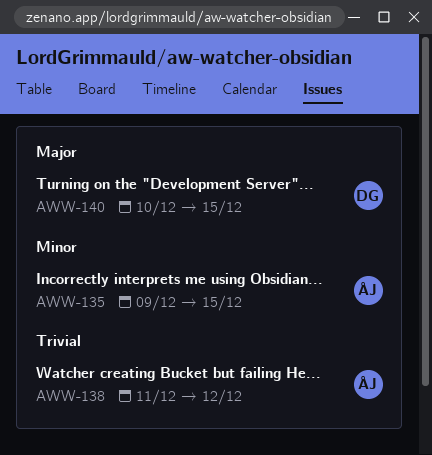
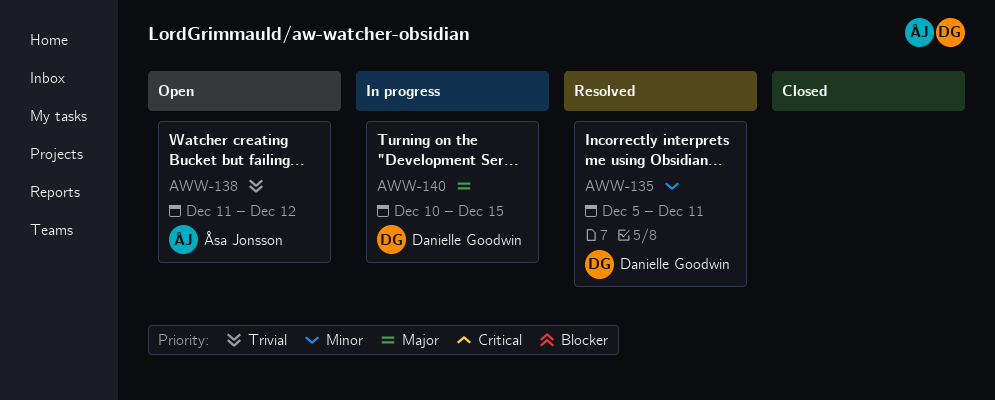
AWW-135, owner: Åsa Jonsson -> Danielle Goodwin
AWW-135, start: Dec 9 -> Dec 5
AWW-135, due: Dec 15 -> Dec 11

